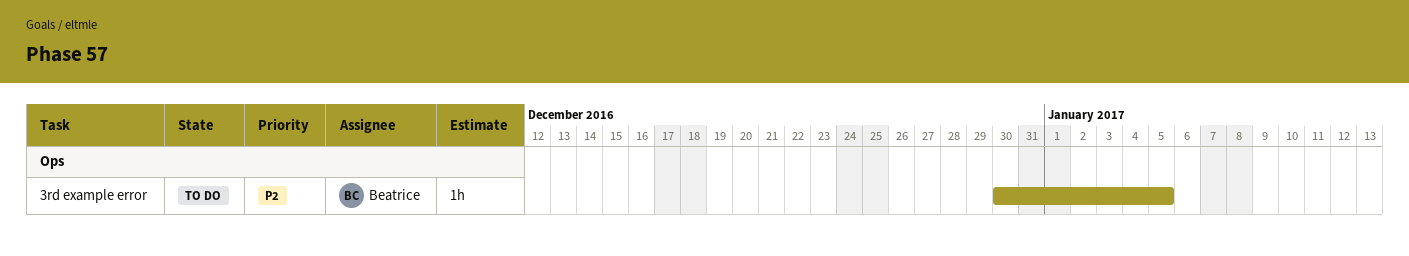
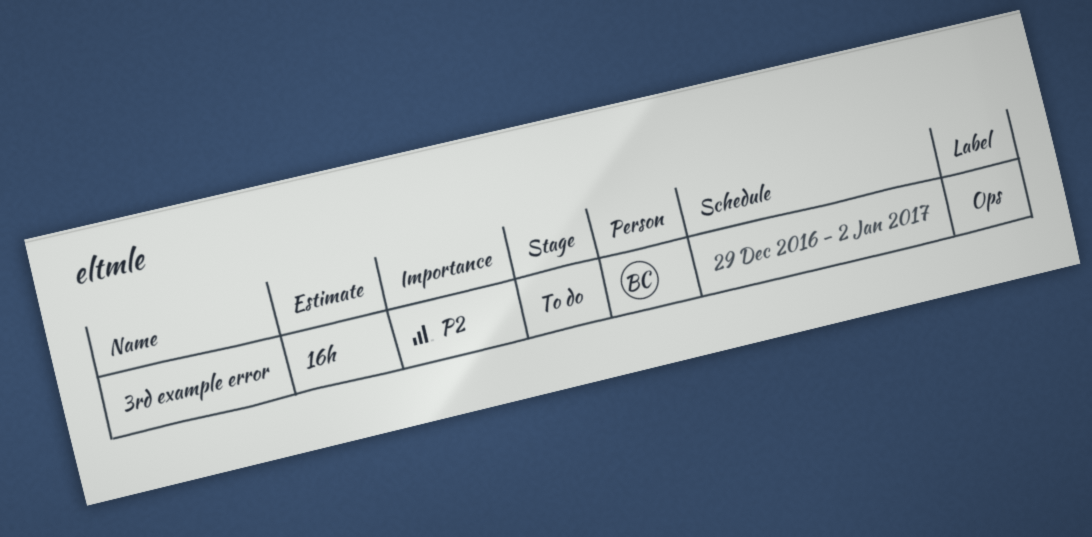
3rd example error, estimate: 1h -> 16h
3rd example error, start: Dec 30 -> Dec 29
3rd example error, due: Jan 5 -> Jan 2

